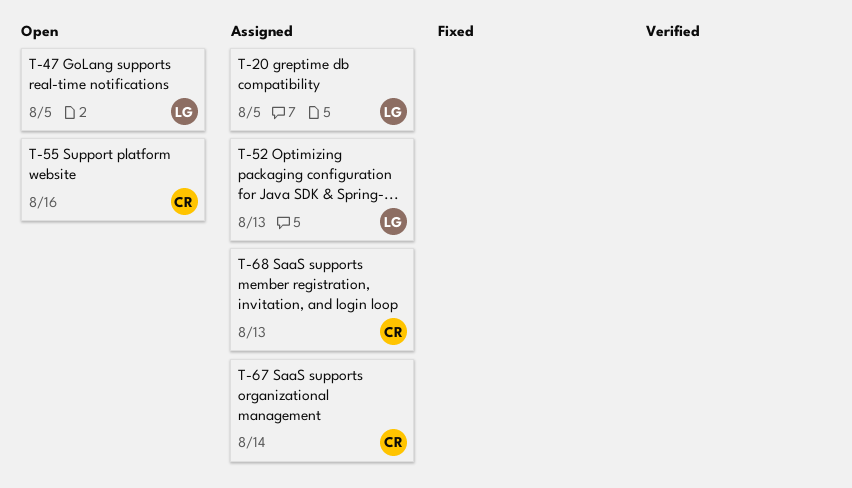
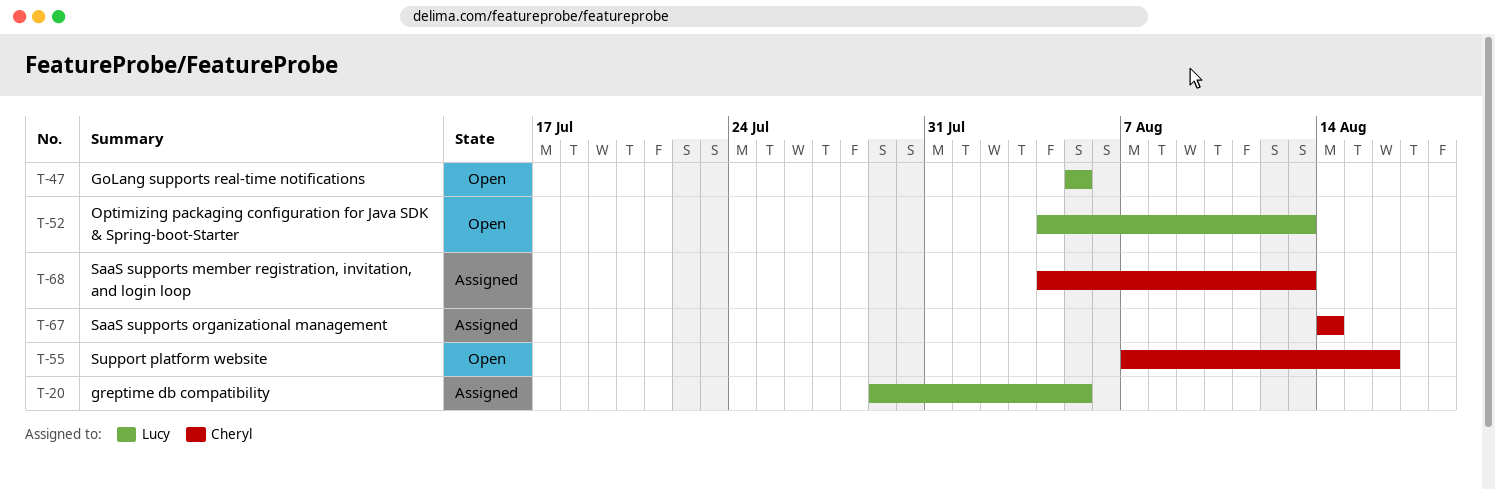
T-52, status: Assigned -> Open

